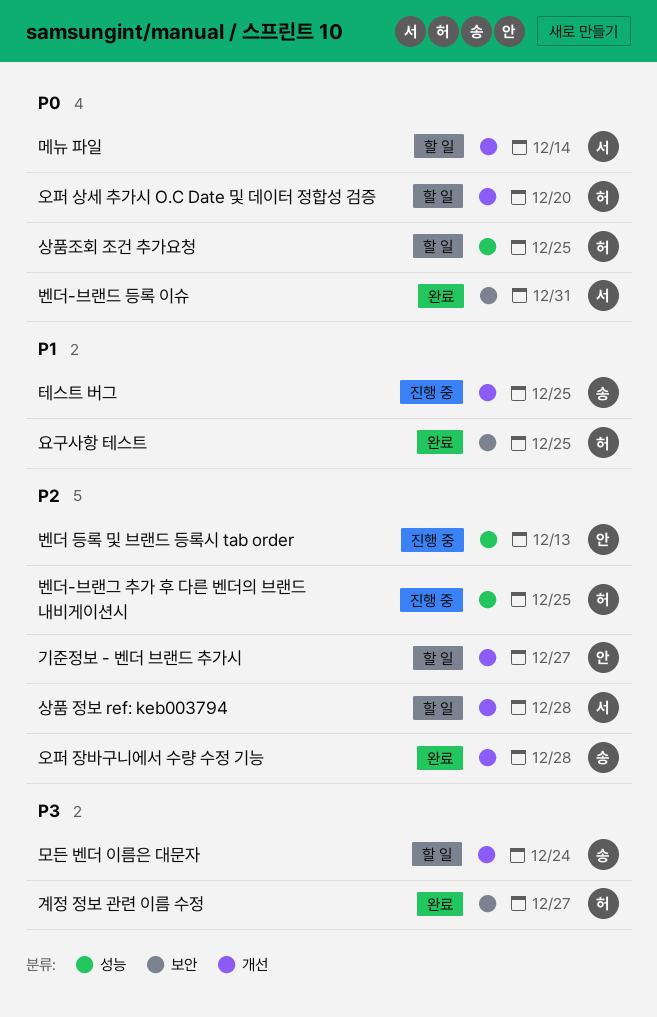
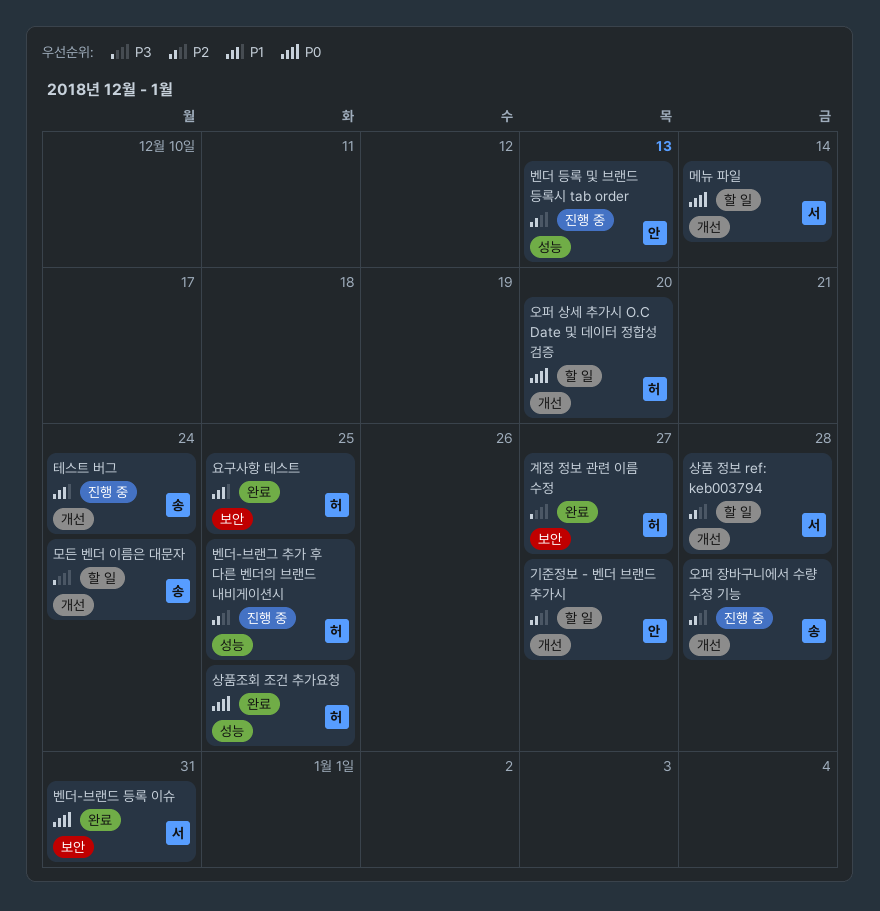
상품조회 조건 추가요청, status: 할 일 -> 완료
오퍼 장바구니에서 수량 수정 기능, status: 완료 -> 진행 중
테스트 버그, due: Dec 25 -> Dec 24

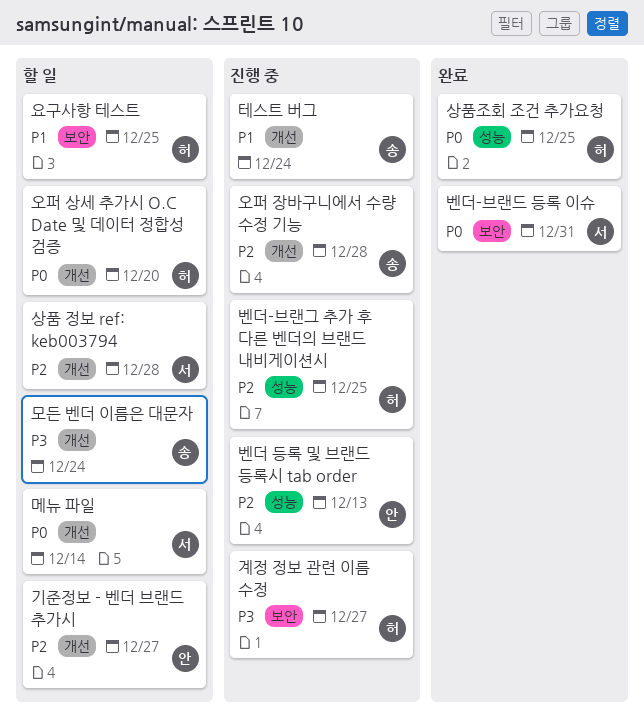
계정 정보 관련 이름 수정, status: 완료 -> 진행 중
요구사항 테스트, status: 완료 -> 할 일

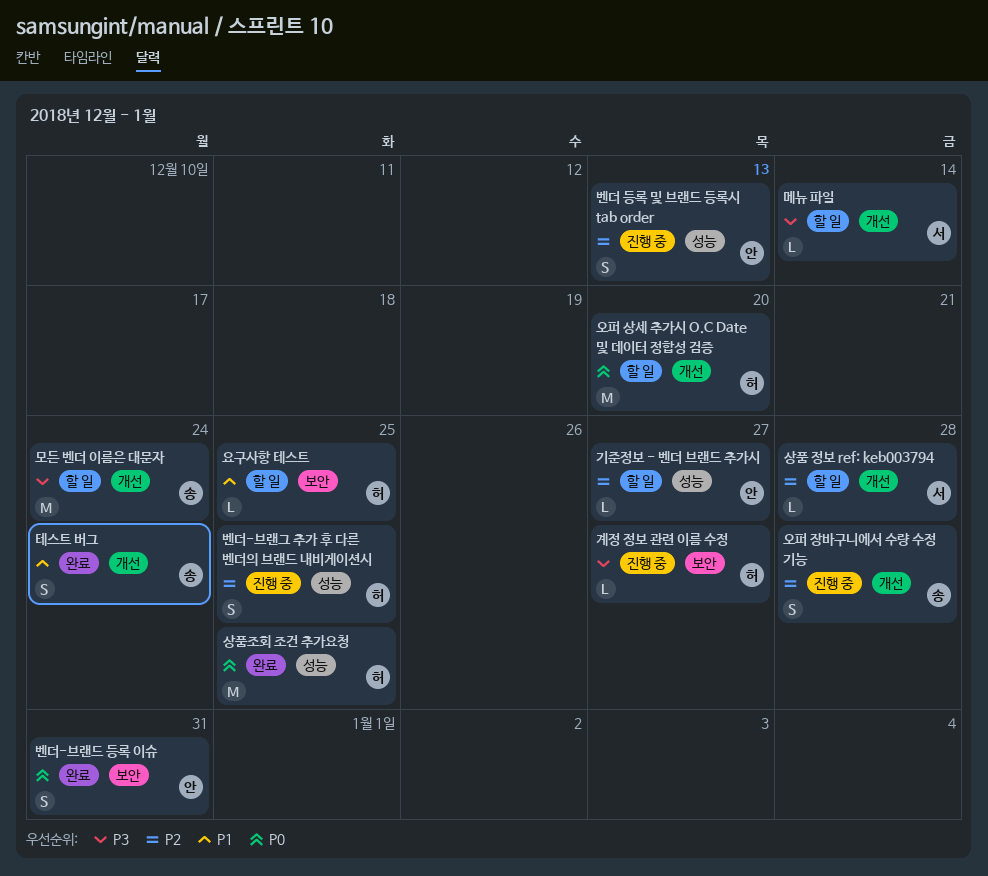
기준정보 - 벤더 브랜드 추가시, label: 개선 -> 성능
메뉴 파일, priority: P0 -> P3
벤더-브랜드 등록 이슈, owner: 서 -> 안
테스트 버그, status: 진행 중 -> 완료

